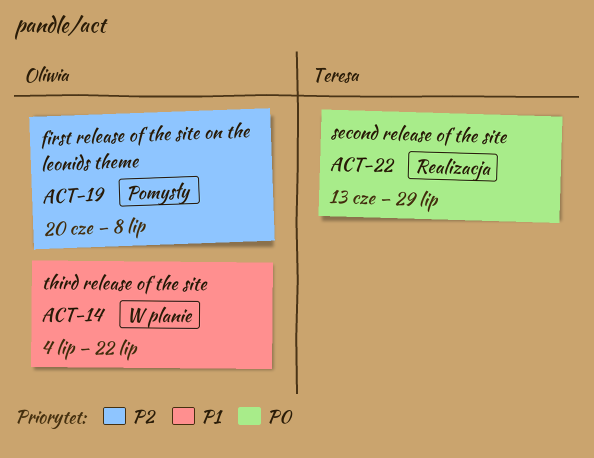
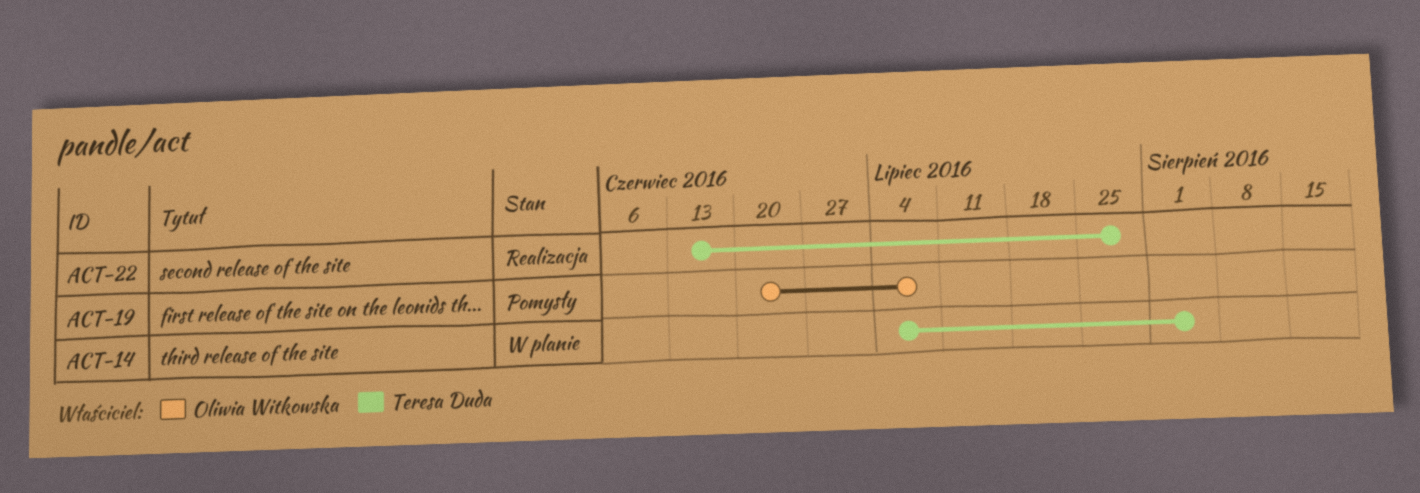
ACT-14, owner: Oliwia Witkowska -> Teresa Duda
ACT-14, due: Jul 22 -> Aug 5

